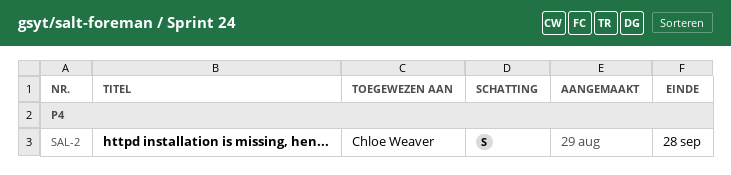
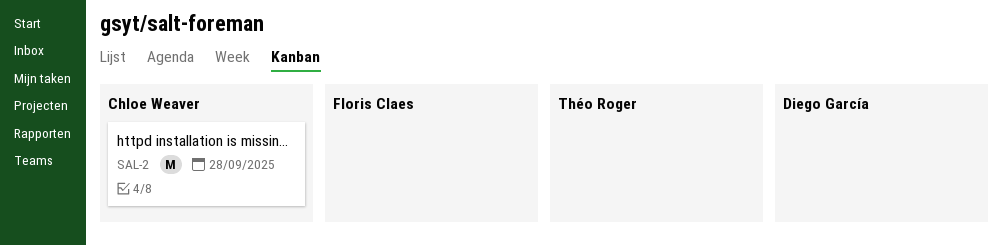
SAL-2, estimate: S -> M

